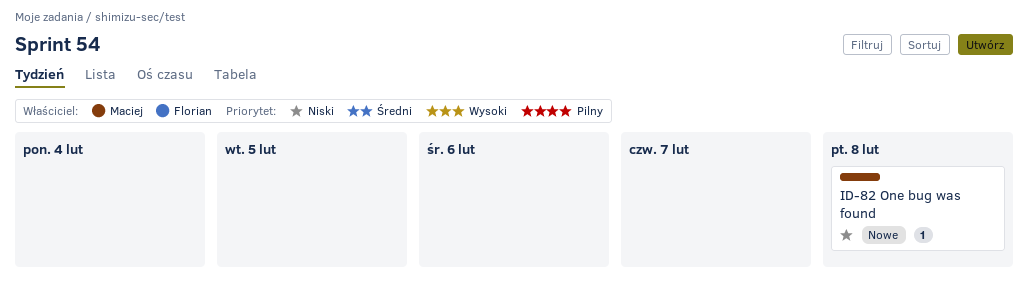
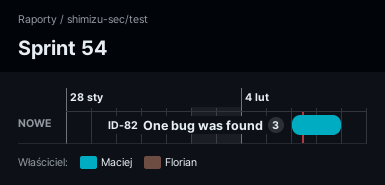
ID-82, estimate: 1 -> 3
ID-82, due: Feb 8 -> Feb 7

